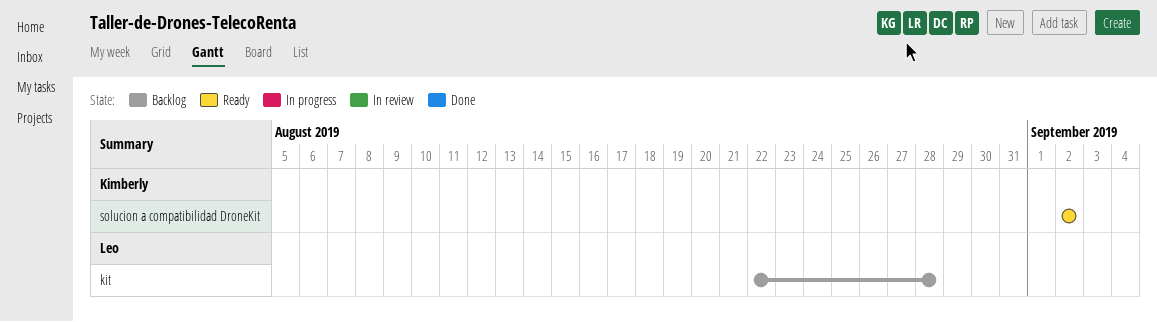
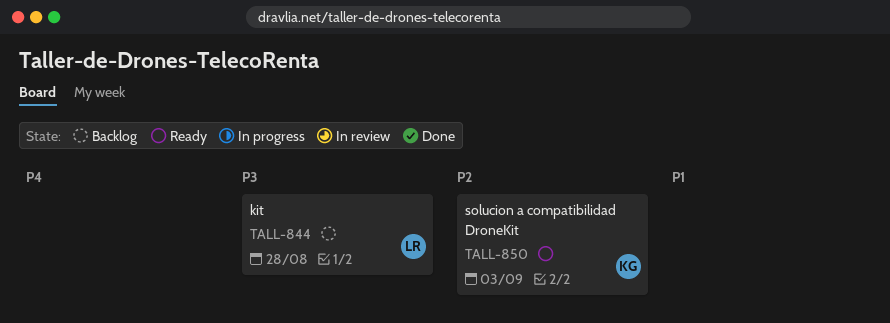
solucion a compatibilidad DroneKit, due: Sep 2 -> Sep 3

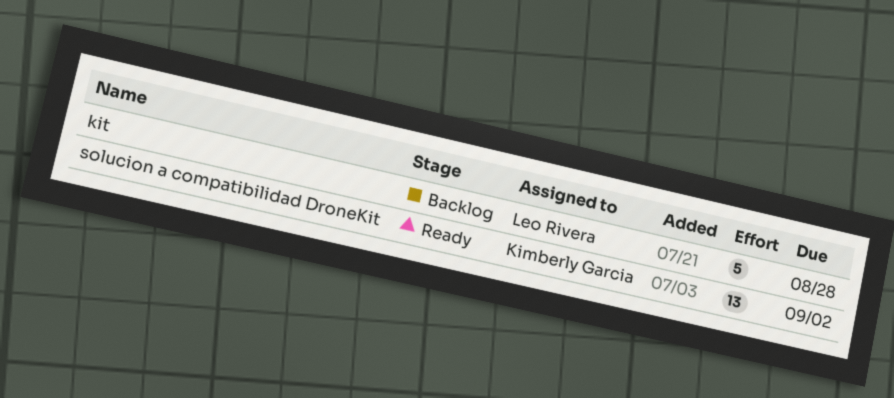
solucion a compatibilidad DroneKit, due: Sep 3 -> Sep 2

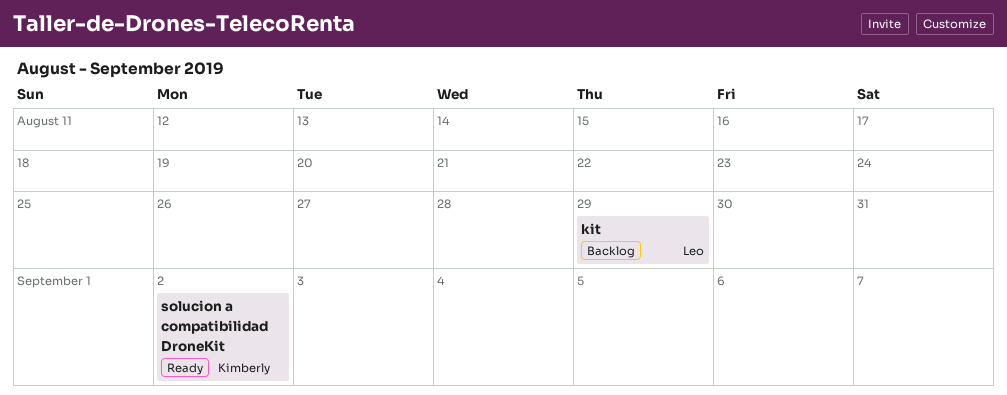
kit, due: Aug 28 -> Aug 29

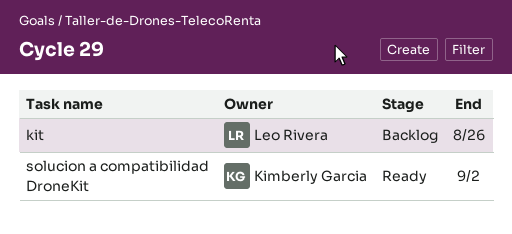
kit, due: Aug 29 -> Aug 26

